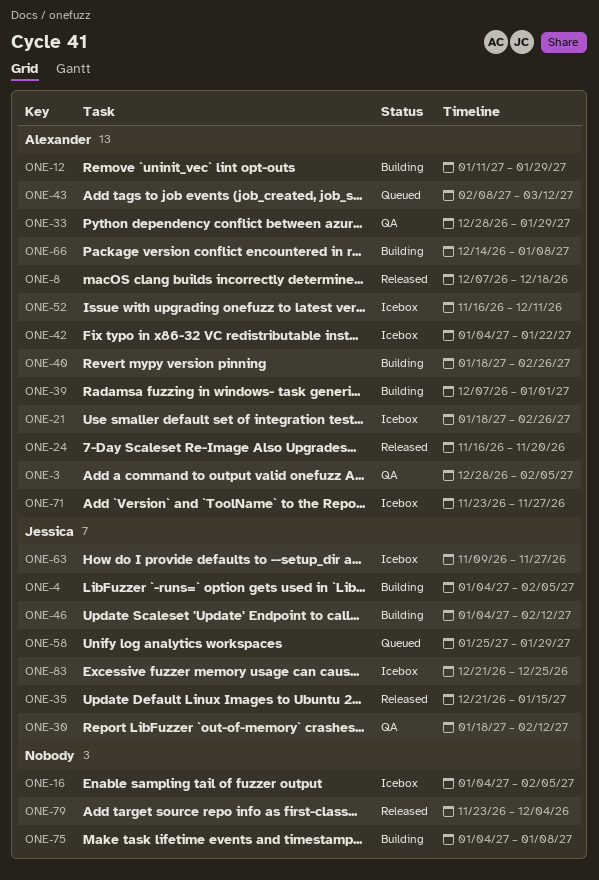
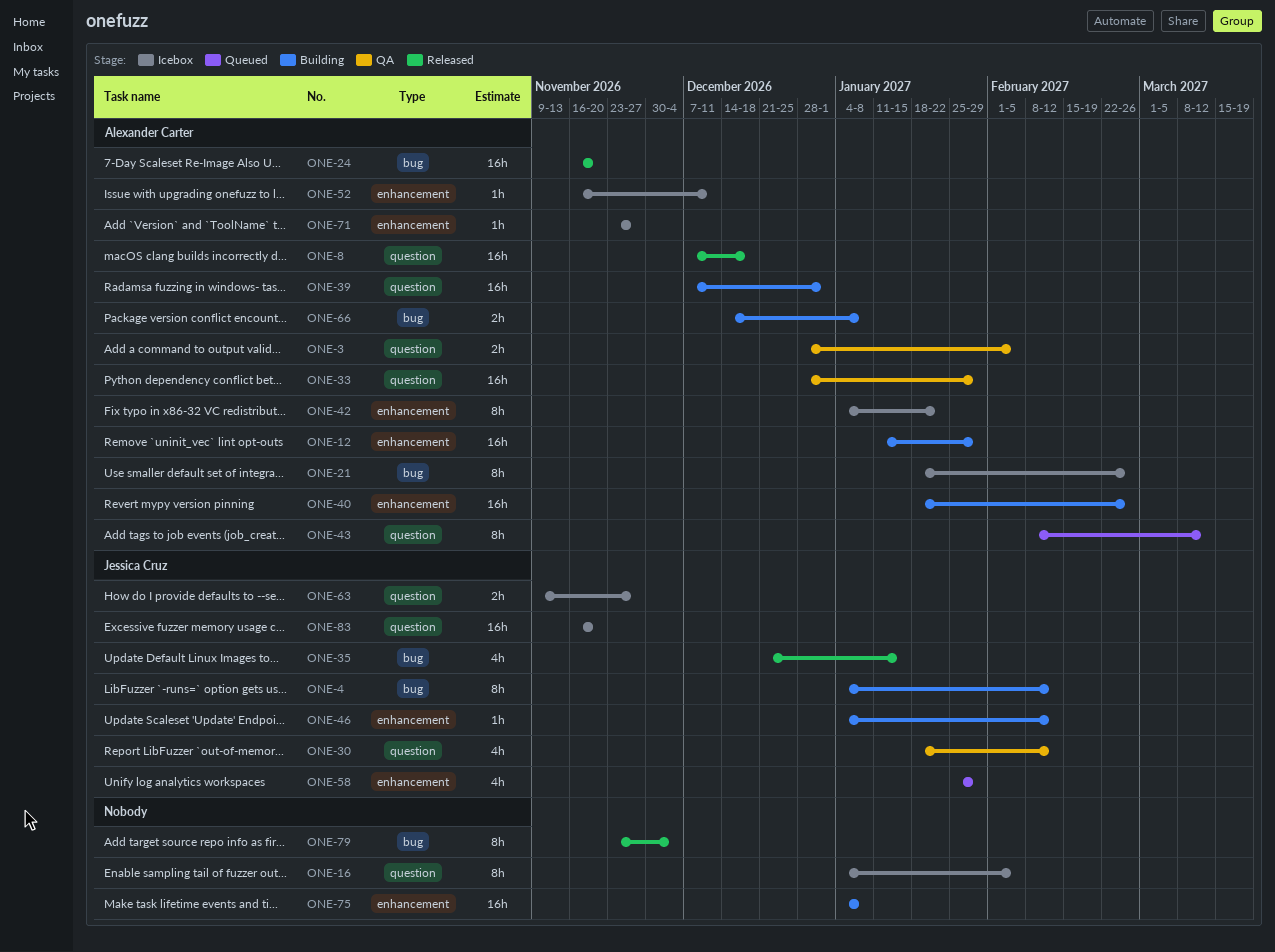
ONE-4, due: Feb 5 -> Feb 12
ONE-83, start: Dec 21 -> Nov 16
ONE-83, due: Dec 25 -> Nov 20

